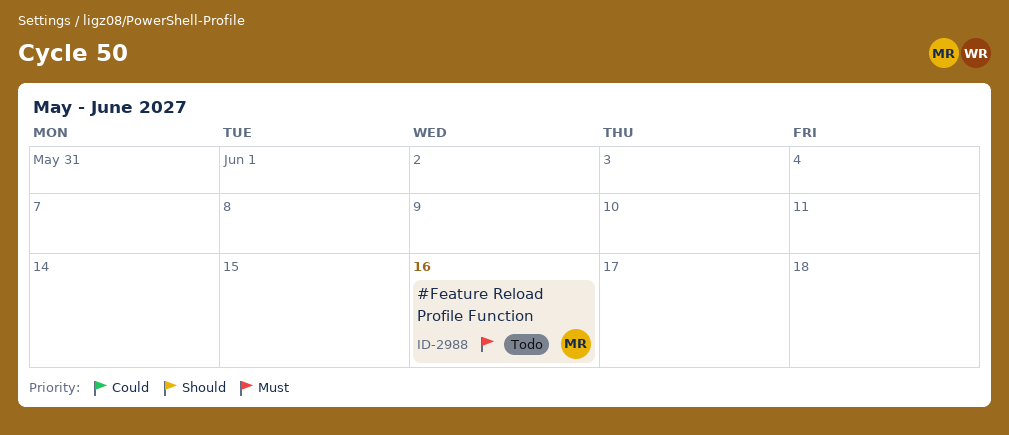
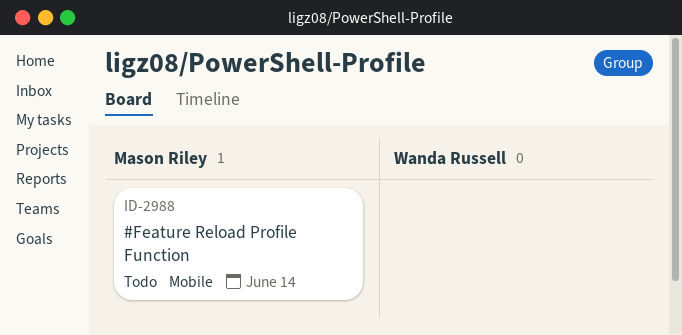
ID-2988, due: Jun 16 -> Jun 14

